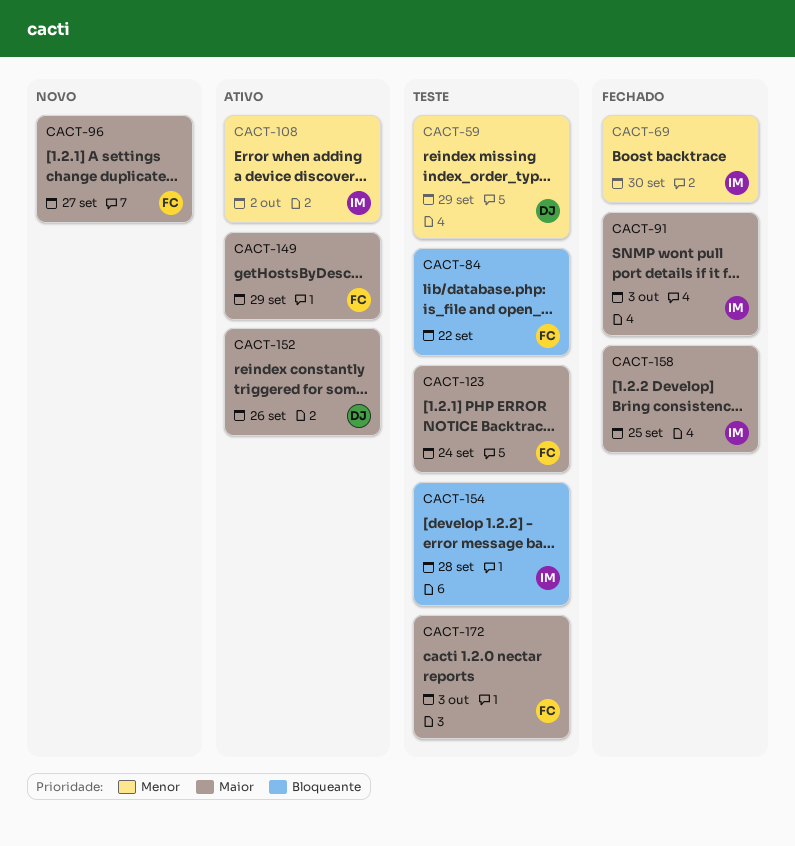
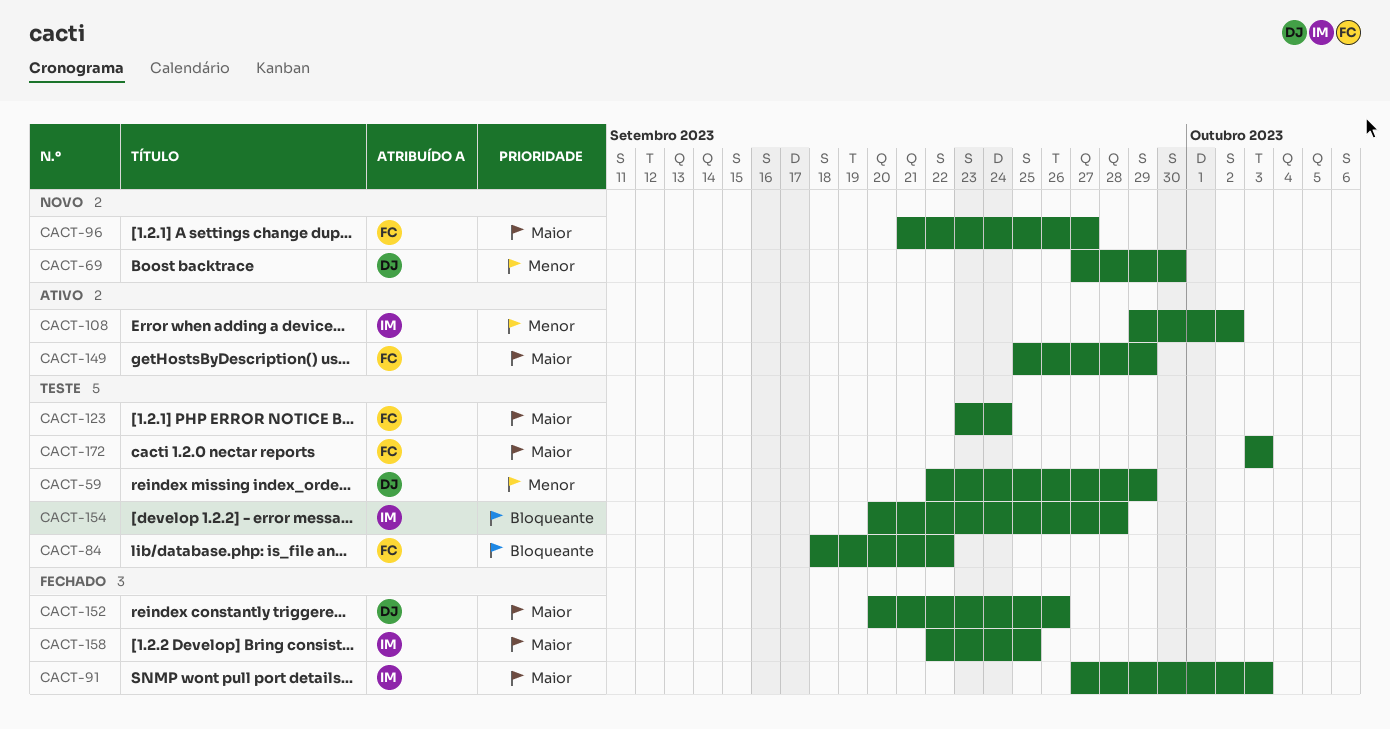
CACT-69, status: Fechado -> Novo
CACT-69, owner: IM -> DJ
CACT-152, status: Ativo -> Fechado

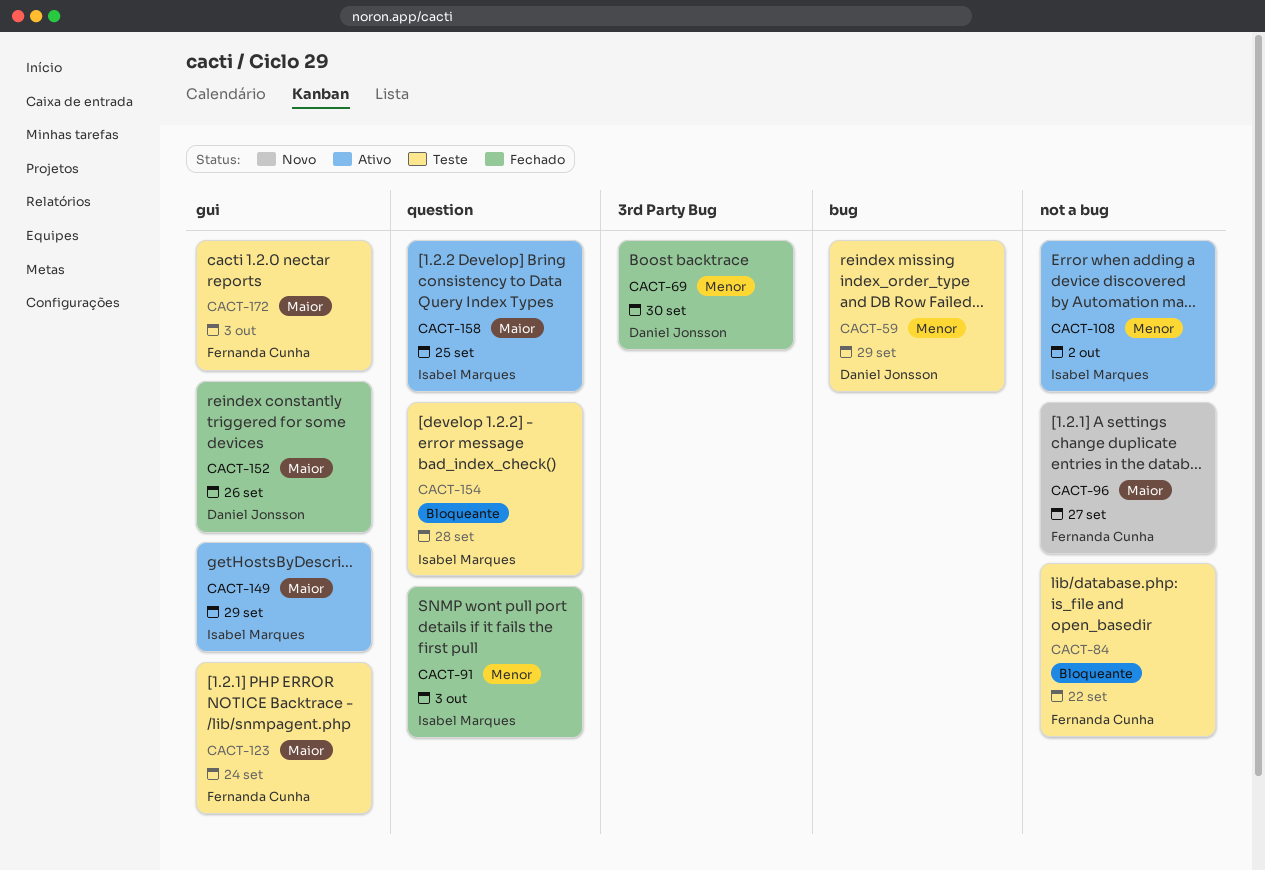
CACT-69, status: Novo -> Fechado
CACT-91, priority: Maior -> Menor
CACT-149, owner: Fernanda Cunha -> Isabel Marques
CACT-158, status: Fechado -> Ativo

